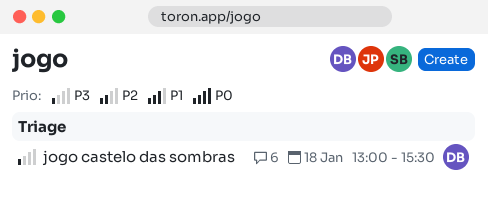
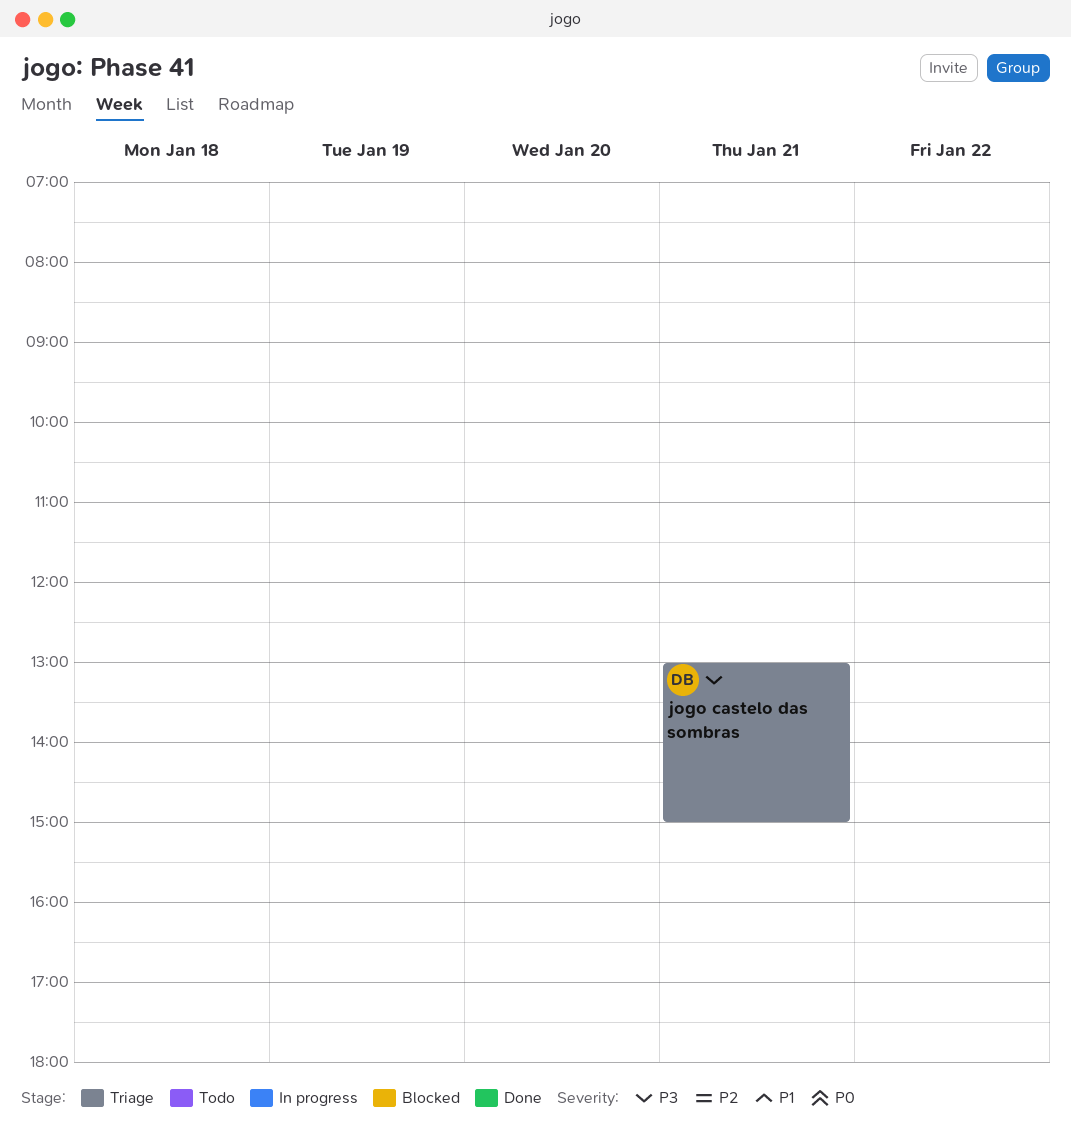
jogo castelo das sombras, day: Jan 18 -> Jan 21
jogo castelo das sombras, ends: 15:30 -> 15:00

